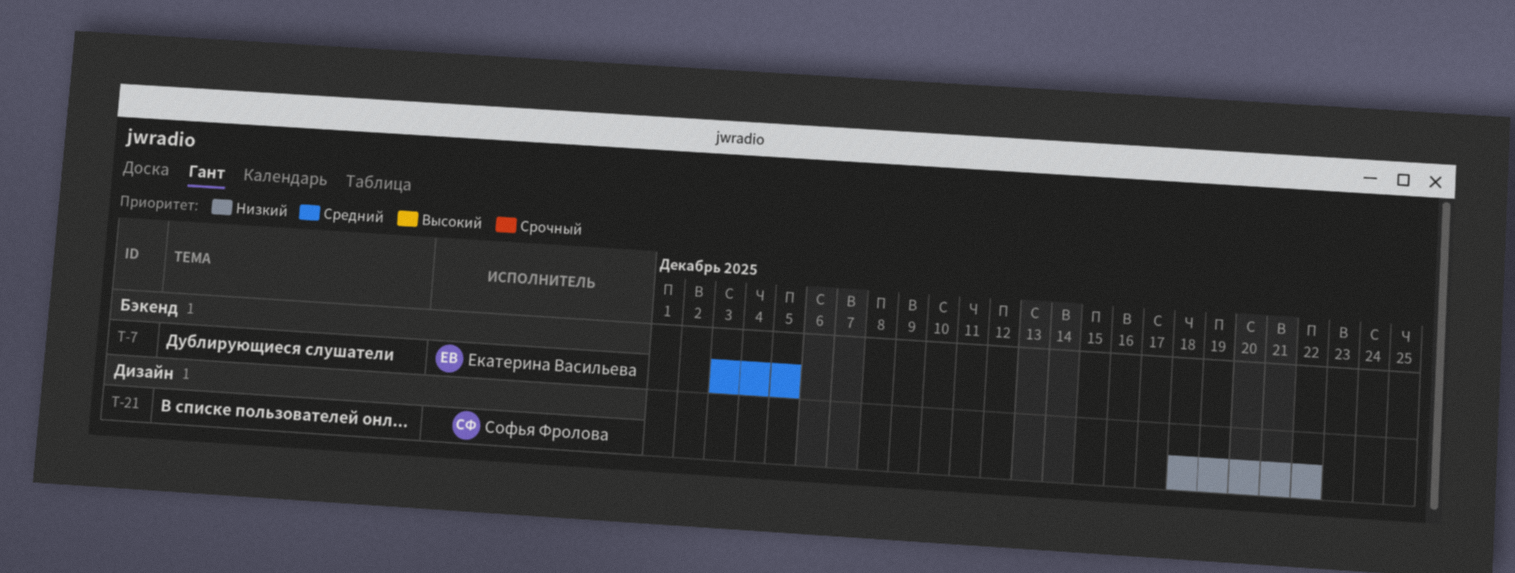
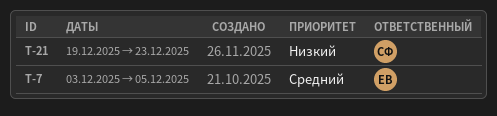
T-21, start: Dec 18 -> Dec 19
T-21, due: Dec 22 -> Dec 23

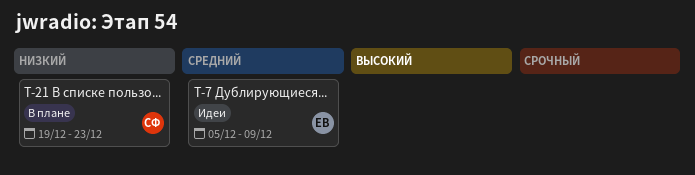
T-7, start: Dec 3 -> Dec 5
T-7, due: Dec 5 -> Dec 9

